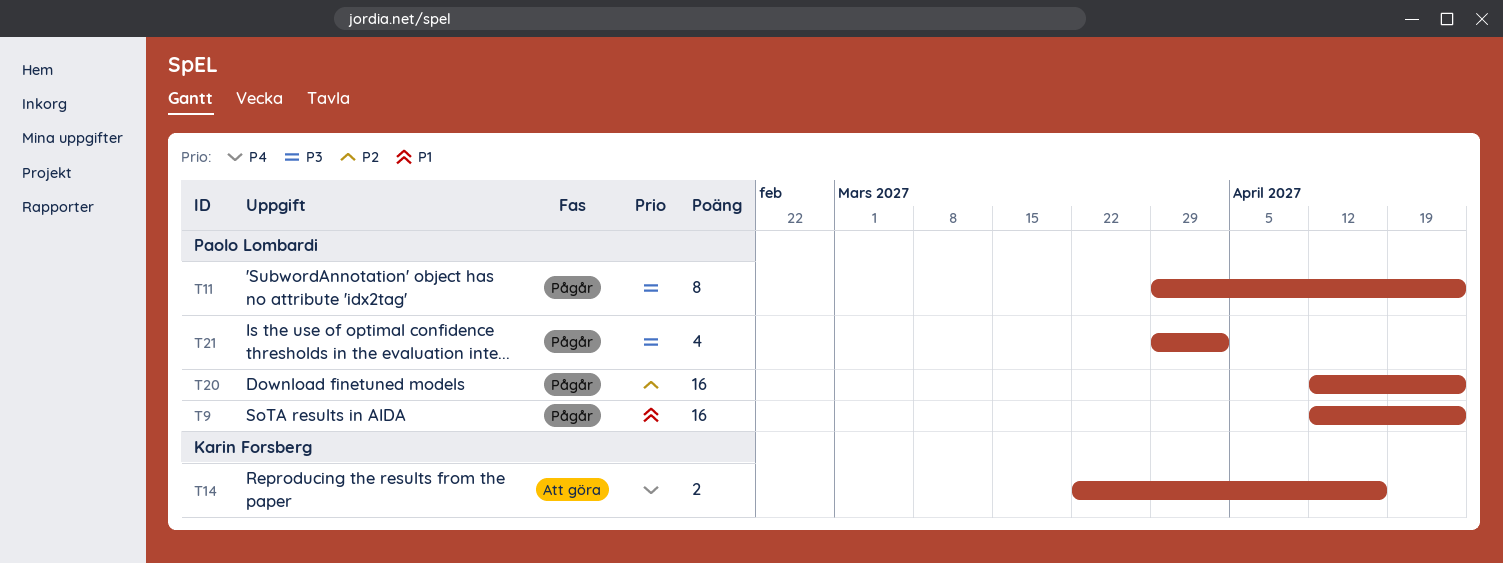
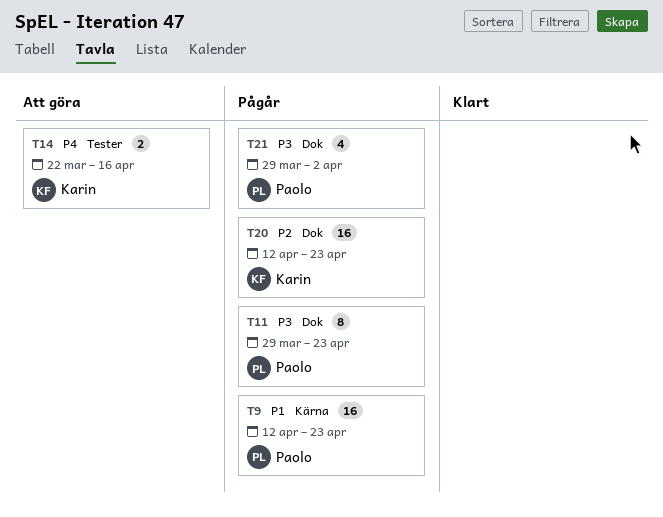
T20, owner: Paolo Lombardi -> Karin Forsberg

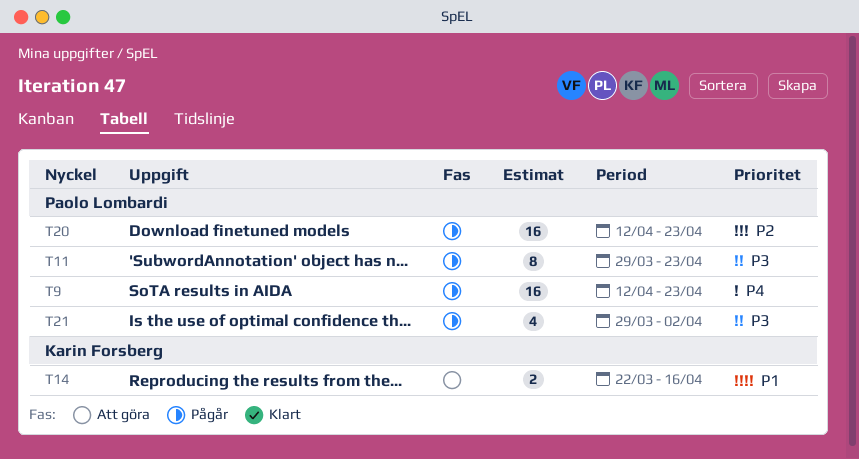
T9, priority: P1 -> P4
T14, priority: P4 -> P1
T20, owner: Karin Forsberg -> Paolo Lombardi

